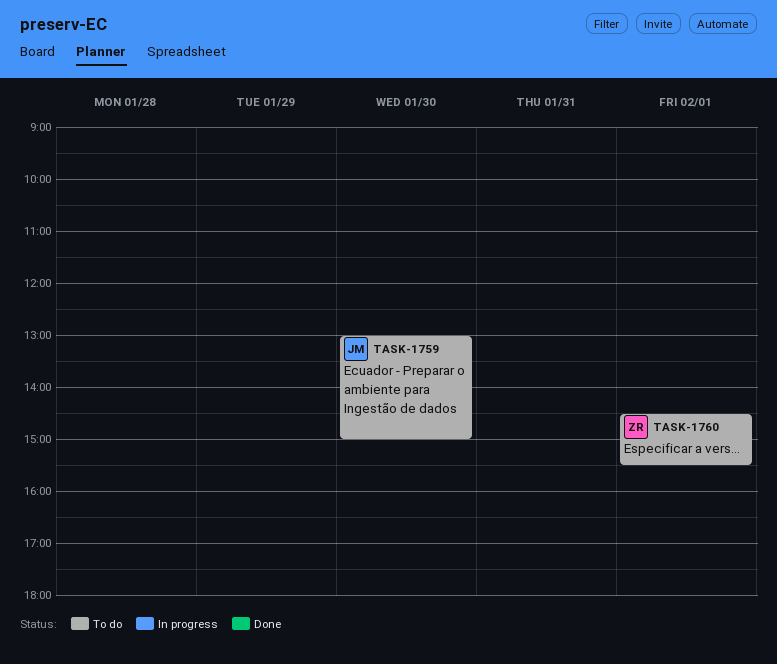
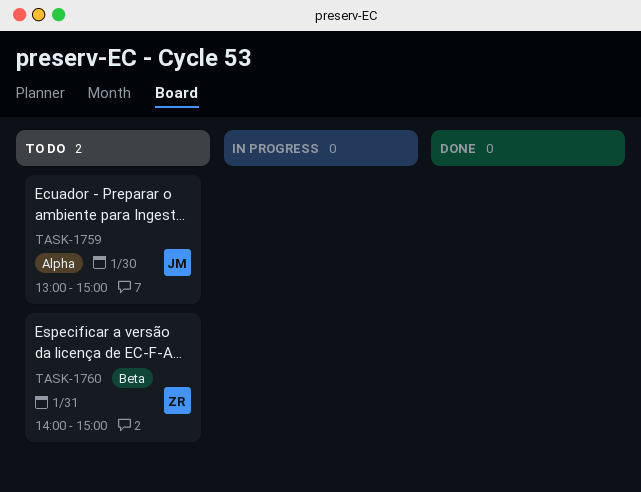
TASK-1760, day: Feb 1 -> Jan 31
TASK-1760, begins: 14:30 -> 14:00
TASK-1760, ends: 15:30 -> 15:00

